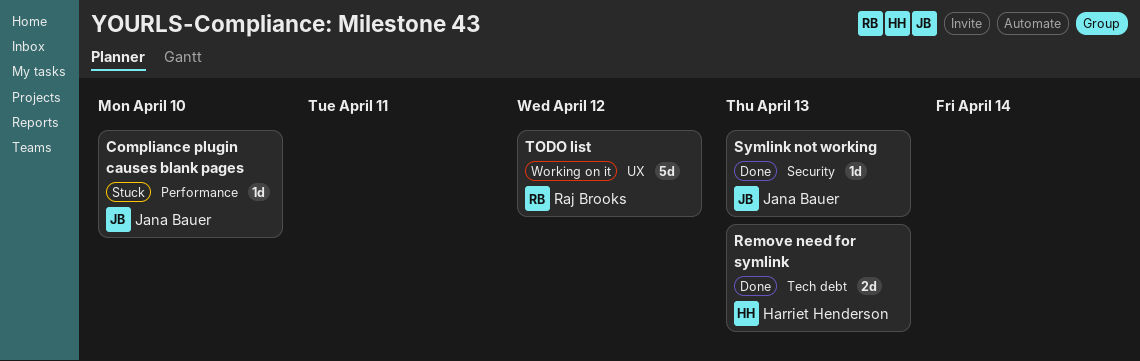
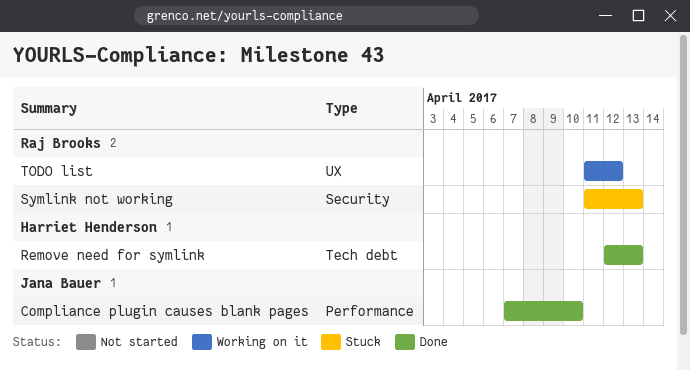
Compliance plugin causes blank pages, status: Stuck -> Done
Symlink not working, status: Done -> Stuck
Symlink not working, owner: Jana Bauer -> Raj Brooks

